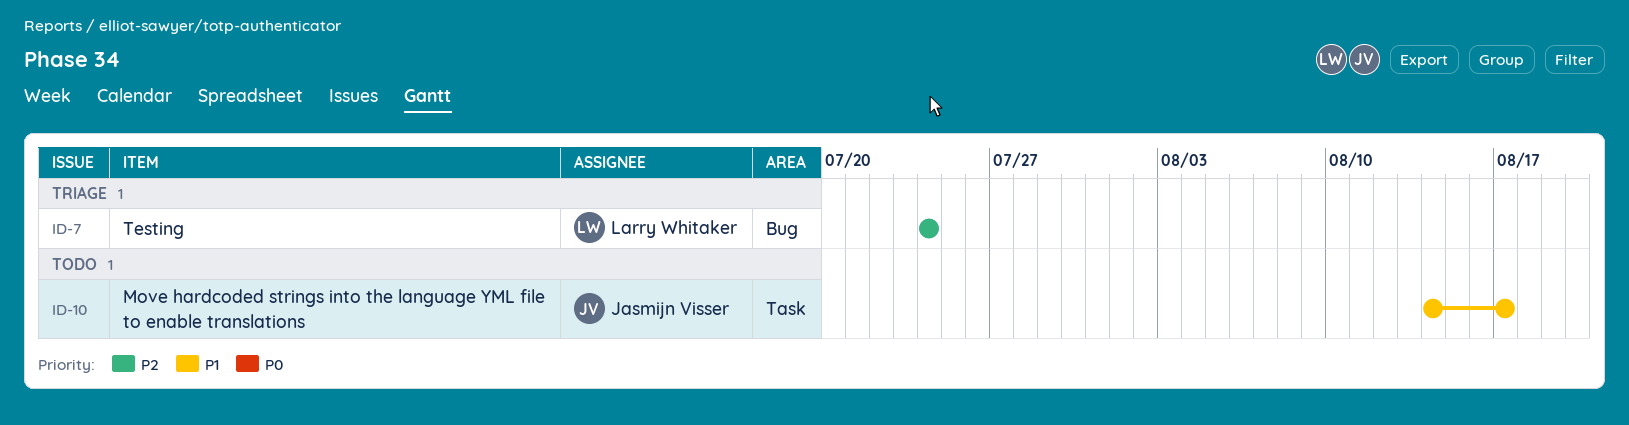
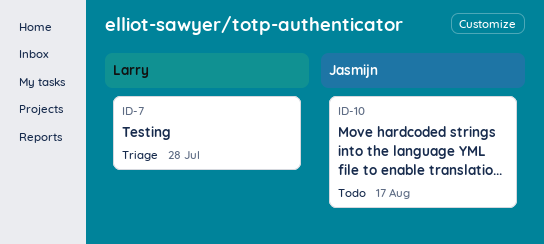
ID-7, due: Jul 24 -> Jul 28

